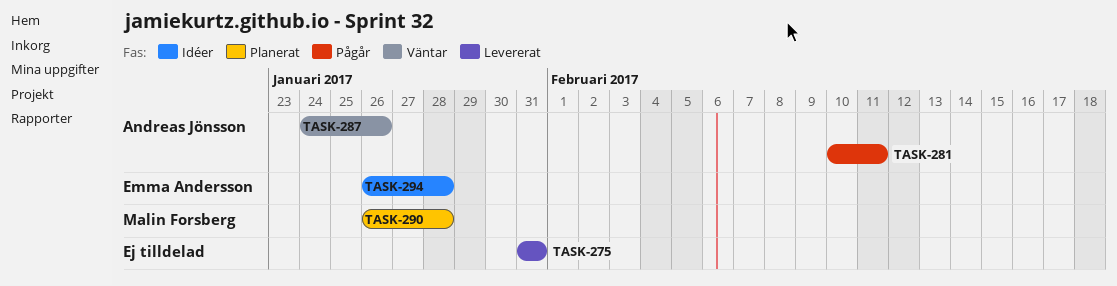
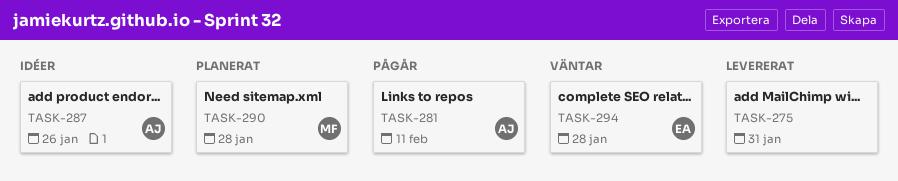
TASK-287, status: Väntar -> Idéer
TASK-294, status: Idéer -> Väntar

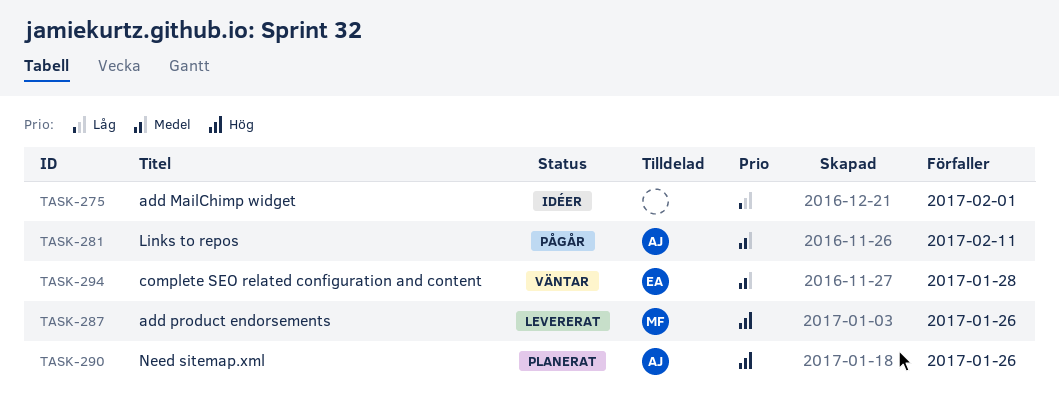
TASK-275, status: Levererat -> Idéer
TASK-275, due: Jan 31 -> Feb 1
TASK-287, status: Idéer -> Levererat
TASK-287, owner: AJ -> MF
TASK-290, owner: MF -> AJ
TASK-290, due: Jan 28 -> Jan 26

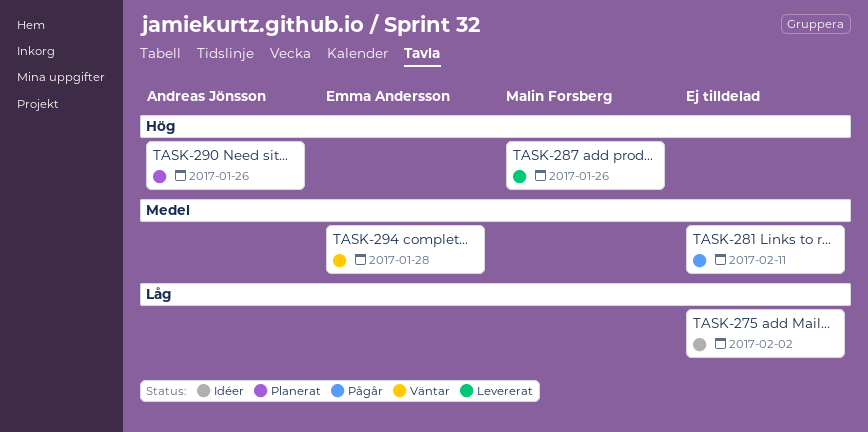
TASK-275, due: Feb 1 -> Feb 2
TASK-281, owner: Andreas Jönsson -> none

